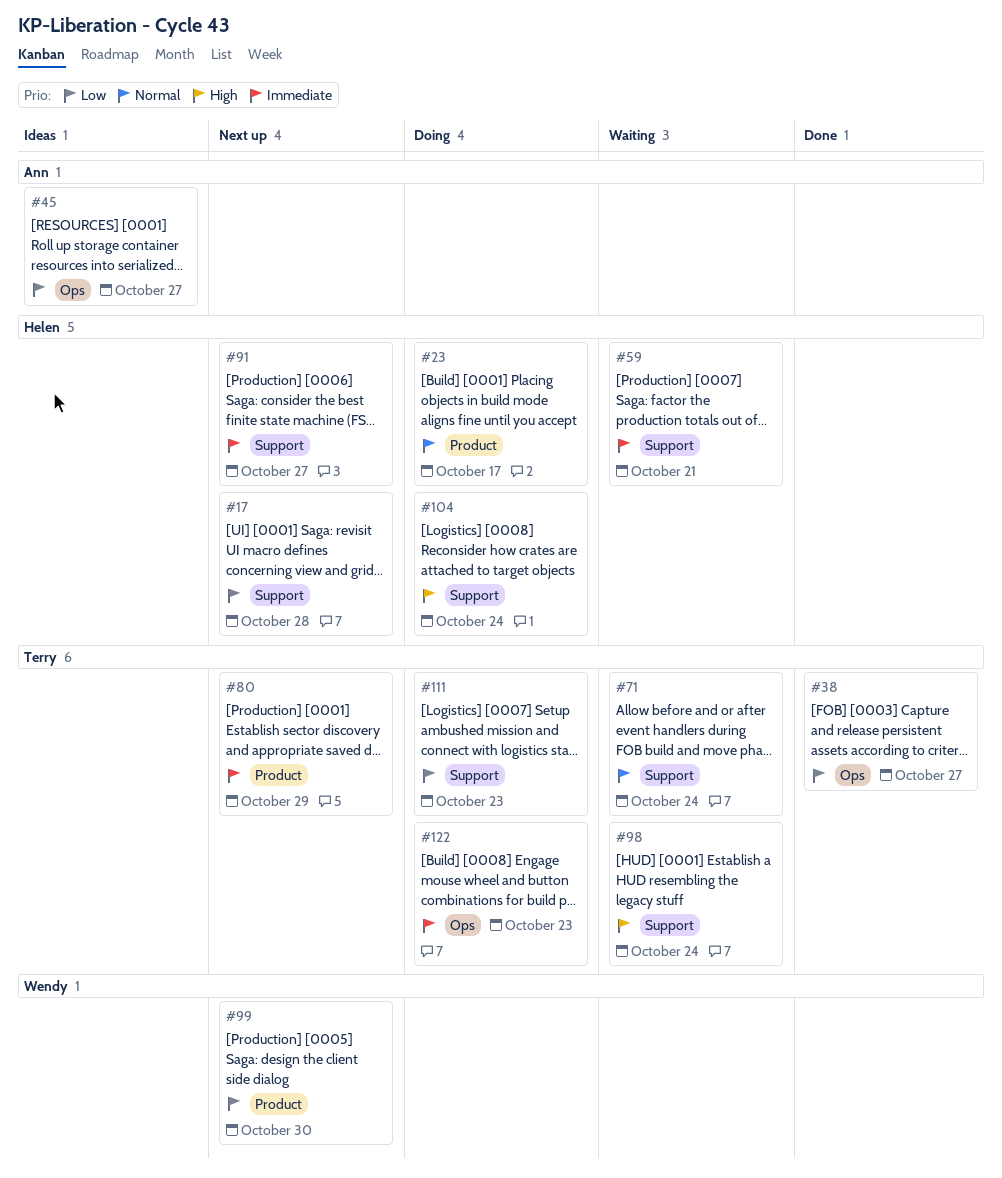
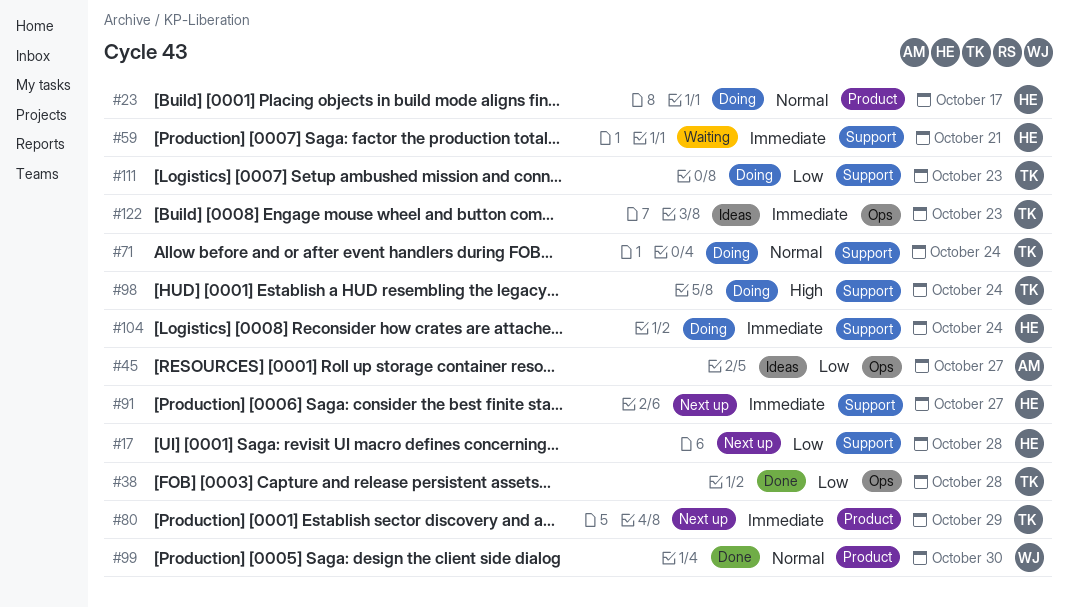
#38, due: Oct 27 -> Oct 28
#71, status: Waiting -> Doing
#98, status: Waiting -> Doing
#99, status: Next up -> Done
#99, priority: Low -> Normal
#104, priority: High -> Immediate
#122, status: Doing -> Ideas

